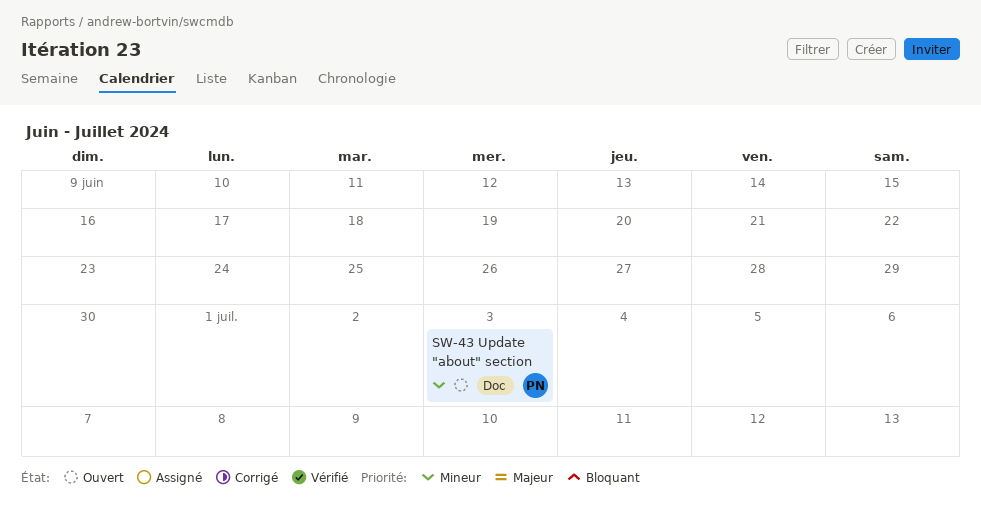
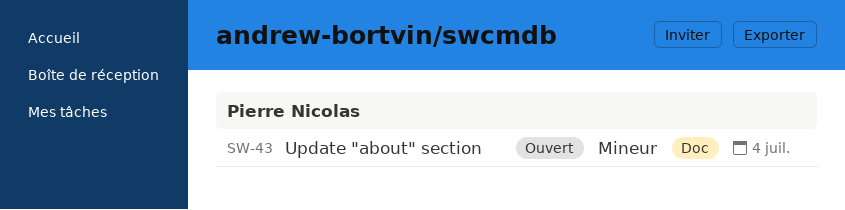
SW-43, due: Jul 3 -> Jul 4

